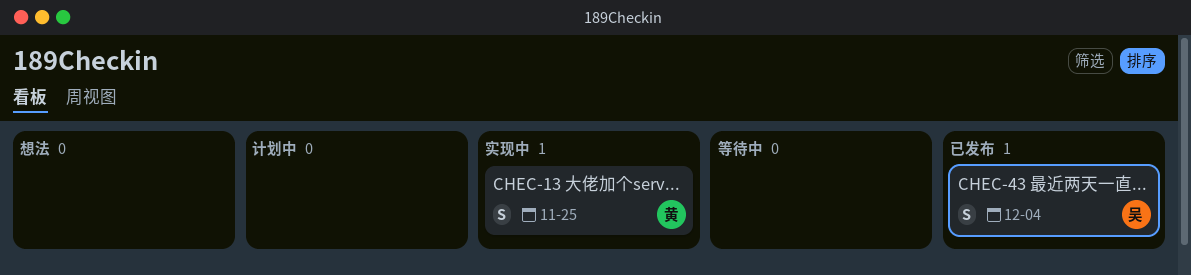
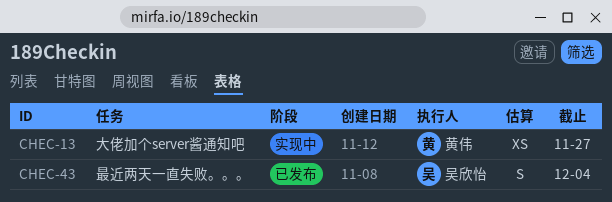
CHEC-13, estimate: S -> XS
CHEC-13, due: Nov 25 -> Nov 27

